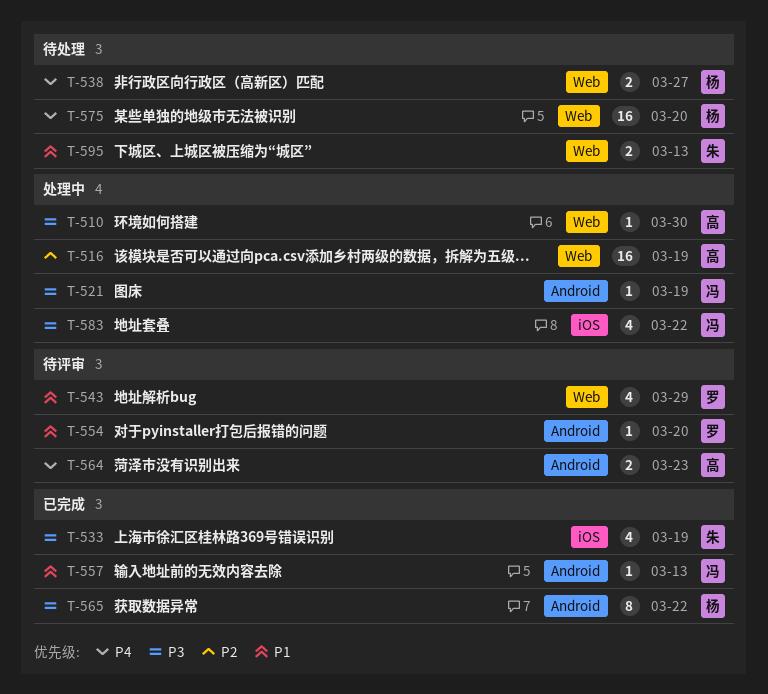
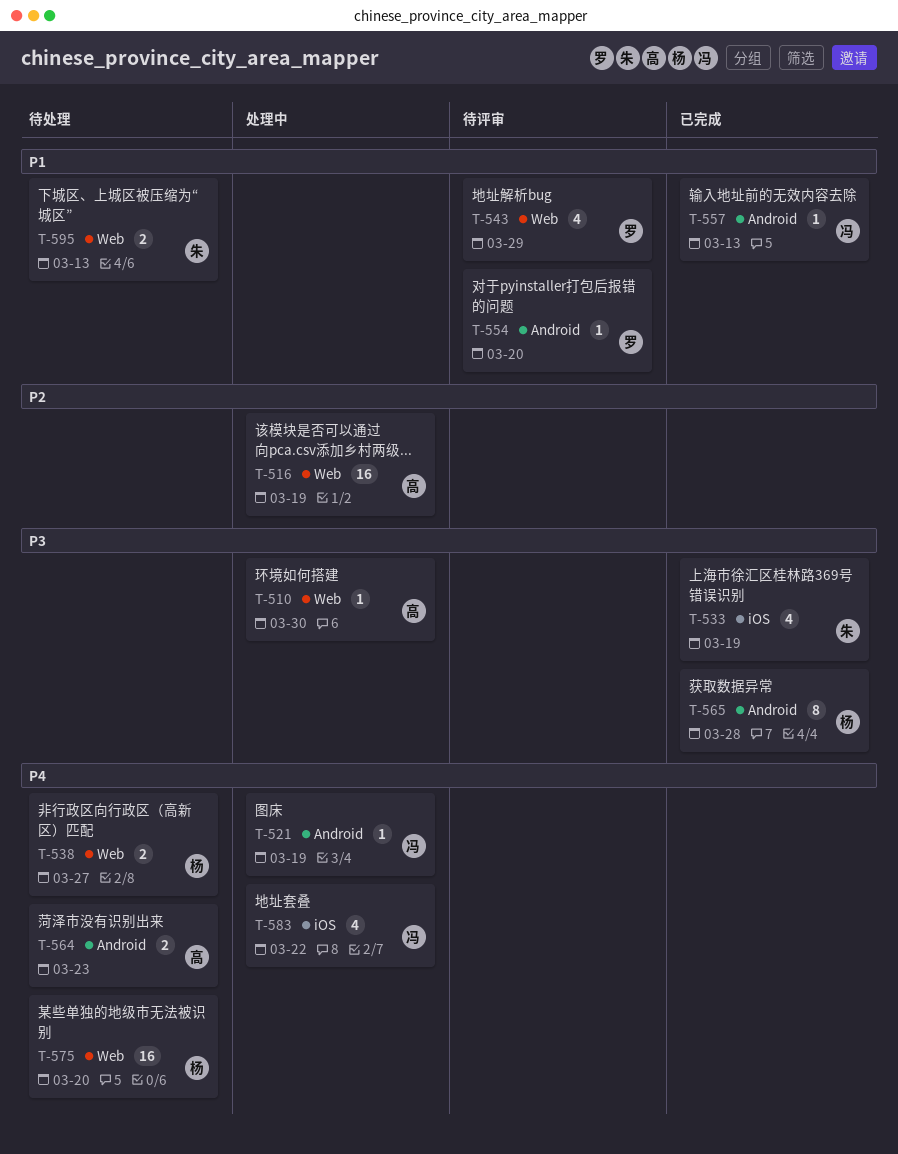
T-521, priority: P3 -> P4
T-564, status: 待评审 -> 待处理
T-565, due: Mar 22 -> Mar 28
T-583, priority: P3 -> P4

